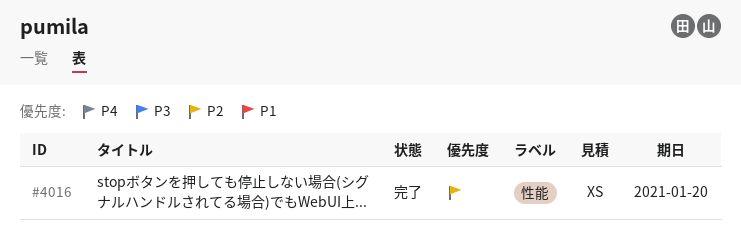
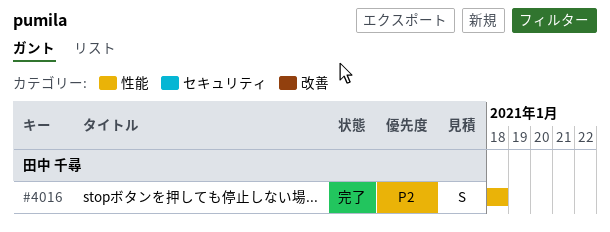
#4016, estimate: XS -> S
#4016, due: Jan 20 -> Jan 18

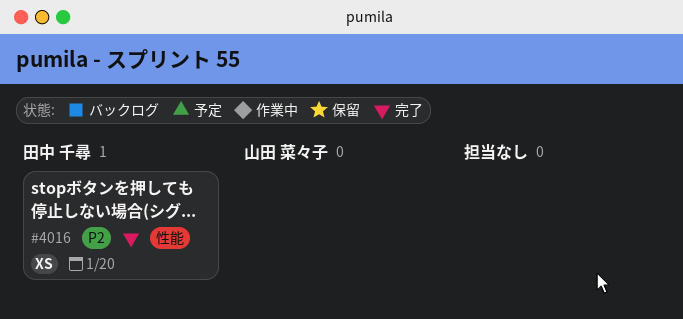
#4016, estimate: S -> XS
#4016, due: Jan 18 -> Jan 20

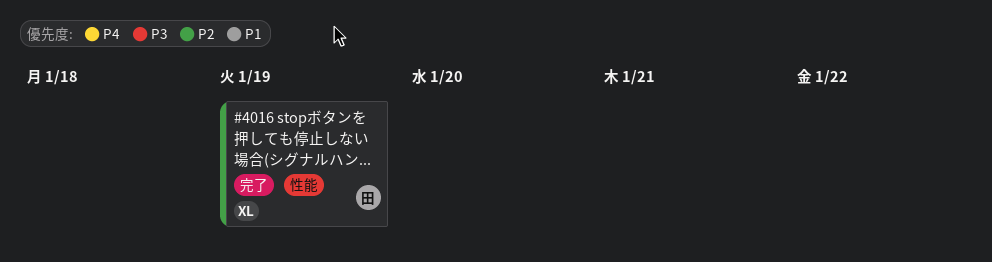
#4016, estimate: XS -> XL
#4016, due: Jan 20 -> Jan 19

